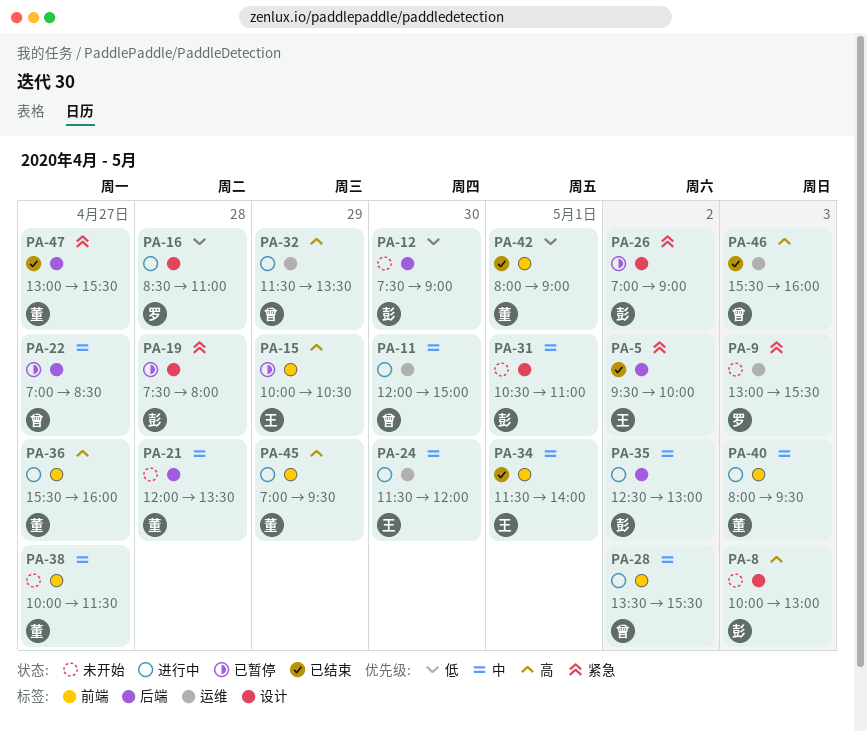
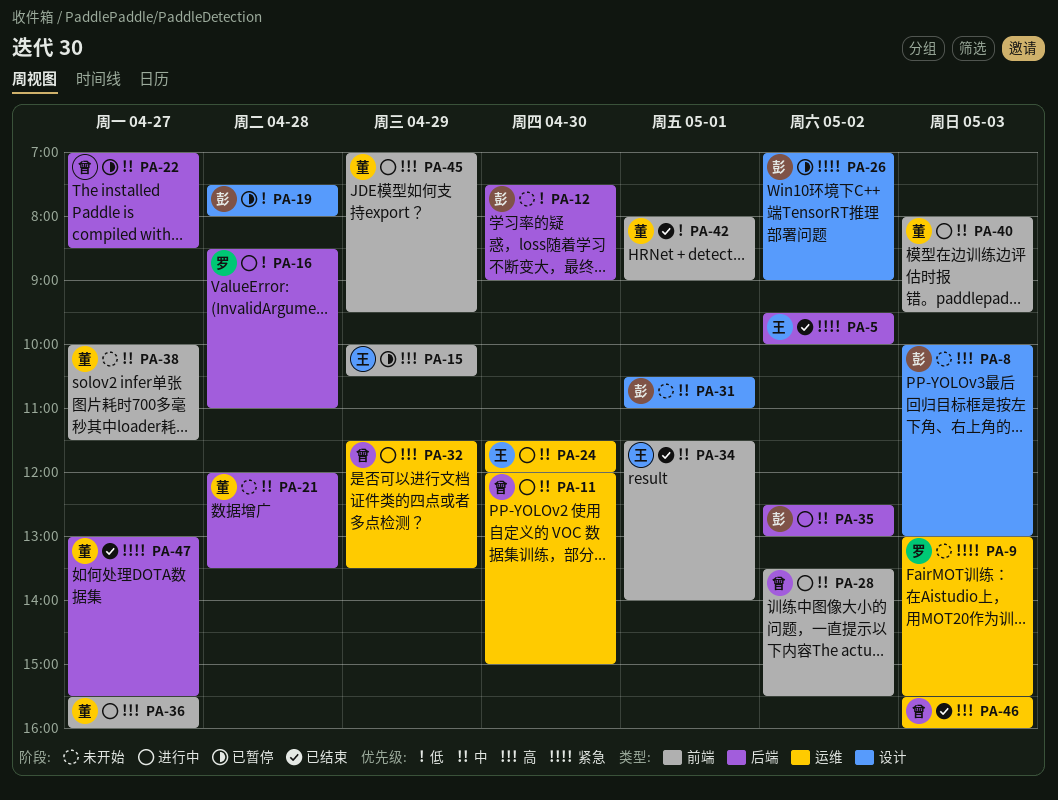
PA-16, label: 设计 -> 后端
PA-19, priority: 紧急 -> 低

